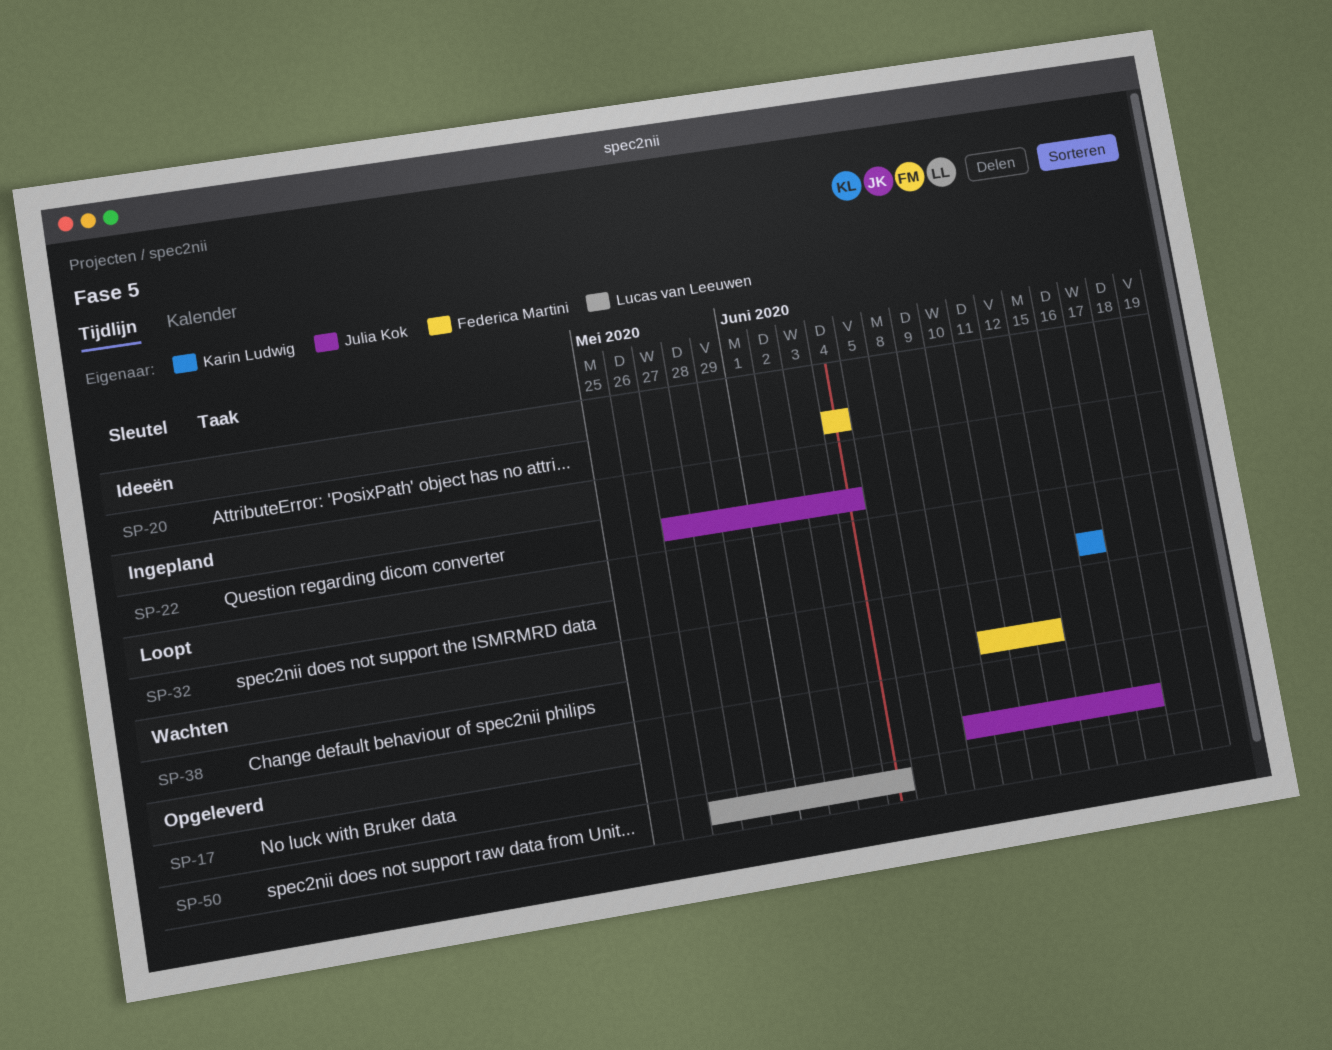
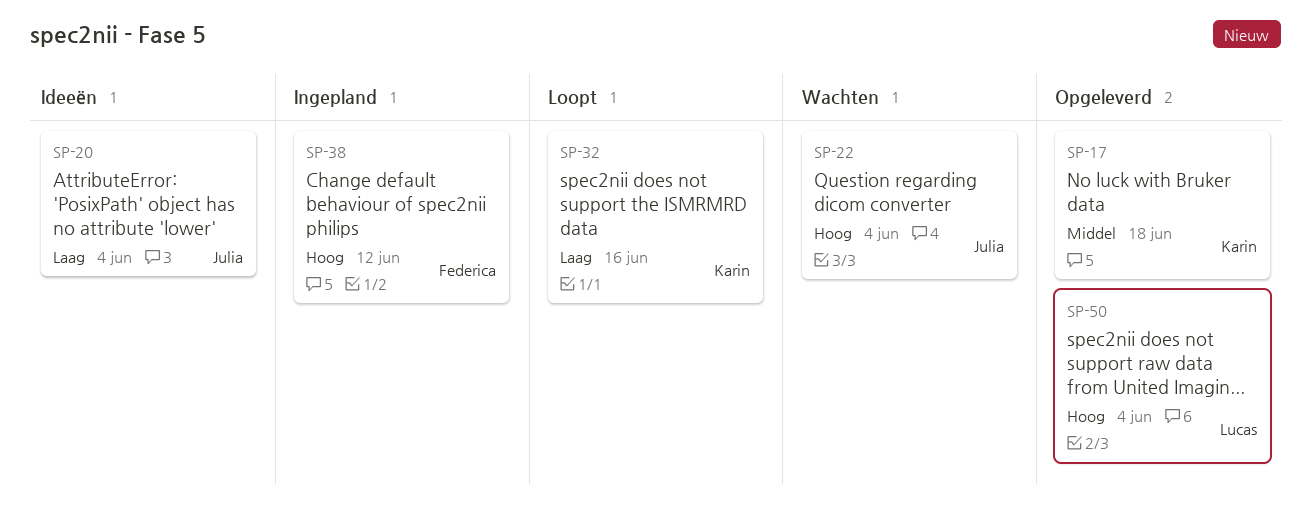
SP-17, owner: Julia Kok -> Karin Ludwig
SP-17, due: Jun 17 -> Jun 18
SP-20, owner: Federica Martini -> Julia Kok
SP-22, status: Ingepland -> Wachten
SP-38, status: Wachten -> Ingepland

